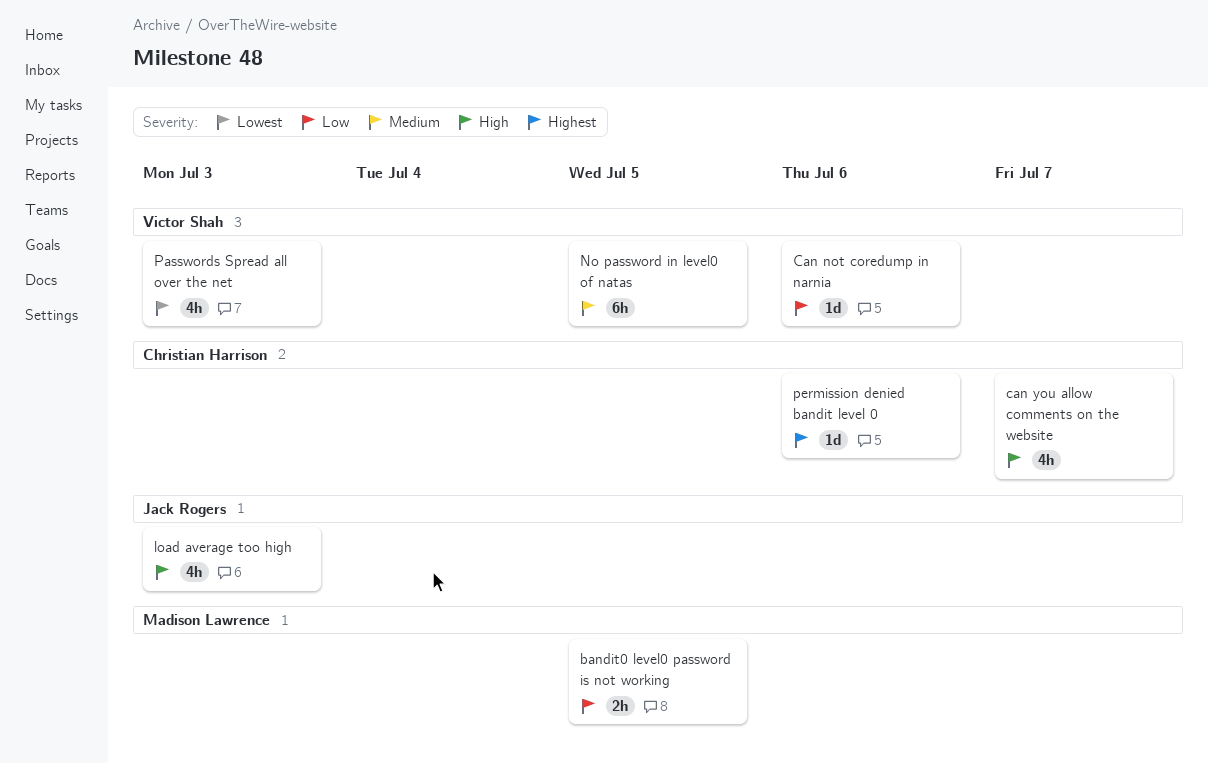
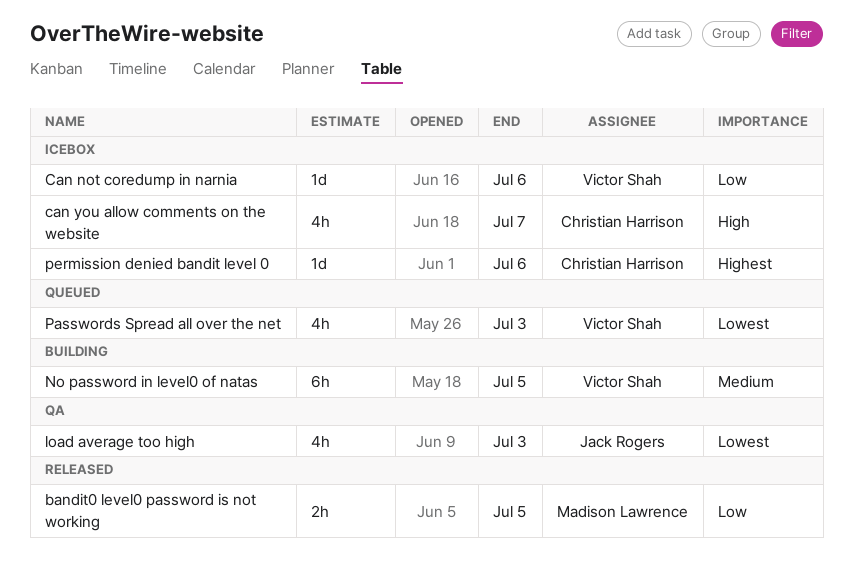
load average too high, priority: High -> Lowest

